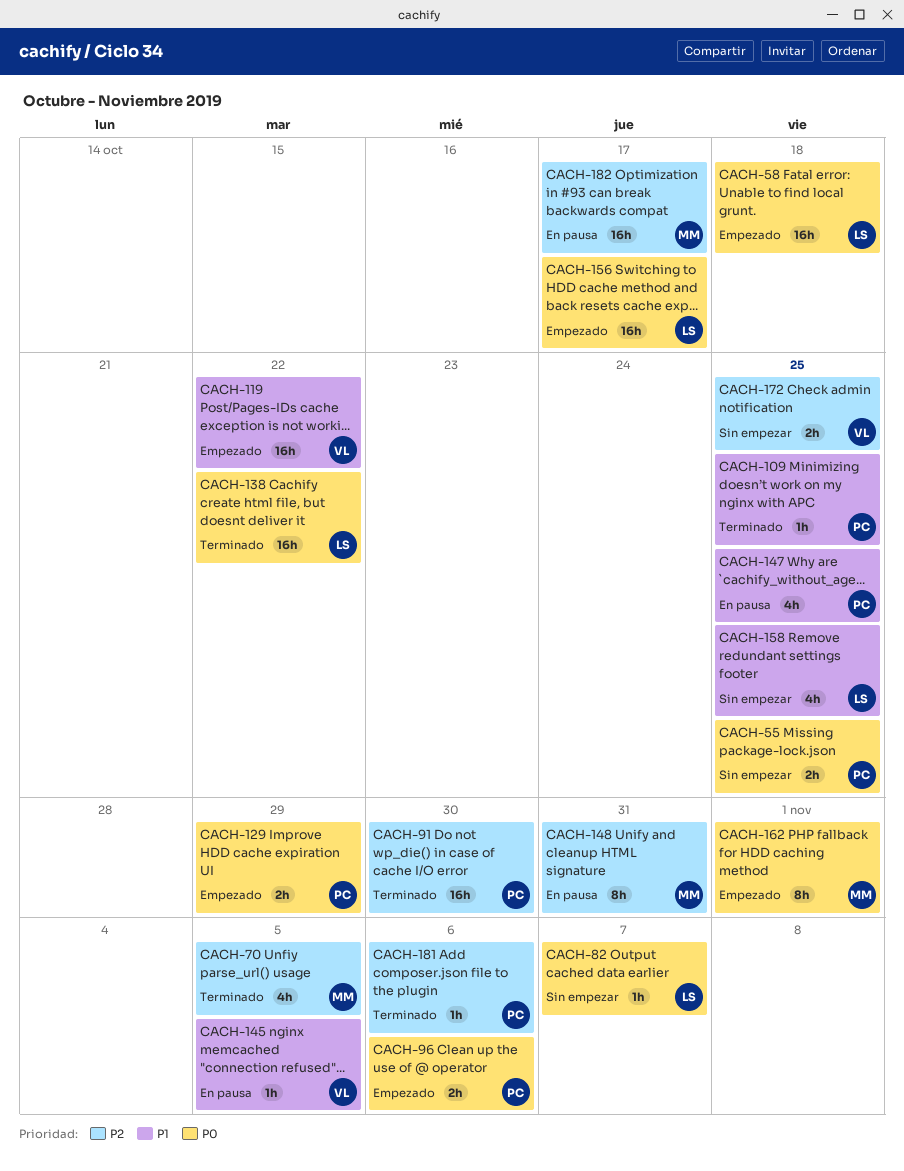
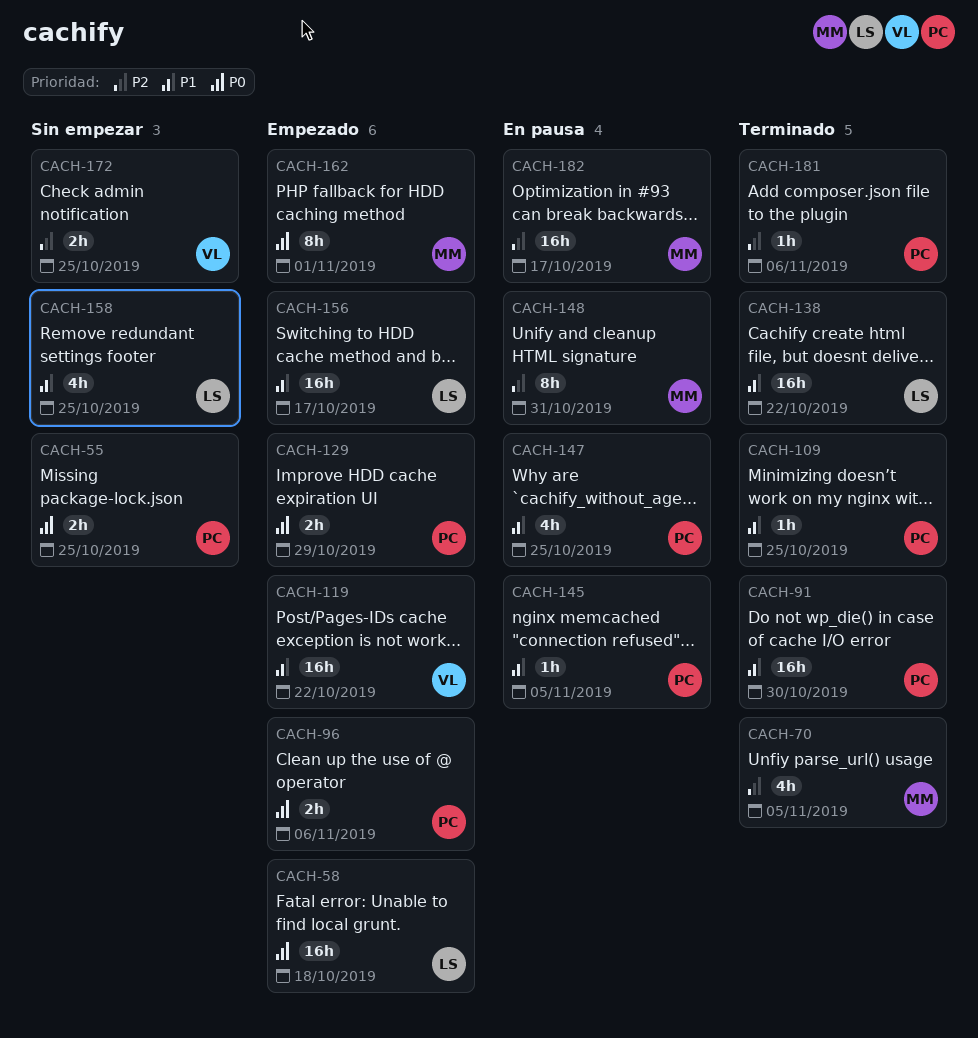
CACH-82: present -> none
CACH-91, priority: P2 -> P1
CACH-138, priority: P0 -> P1
CACH-145, owner: VL -> PC
CACH-156, priority: P0 -> P1

